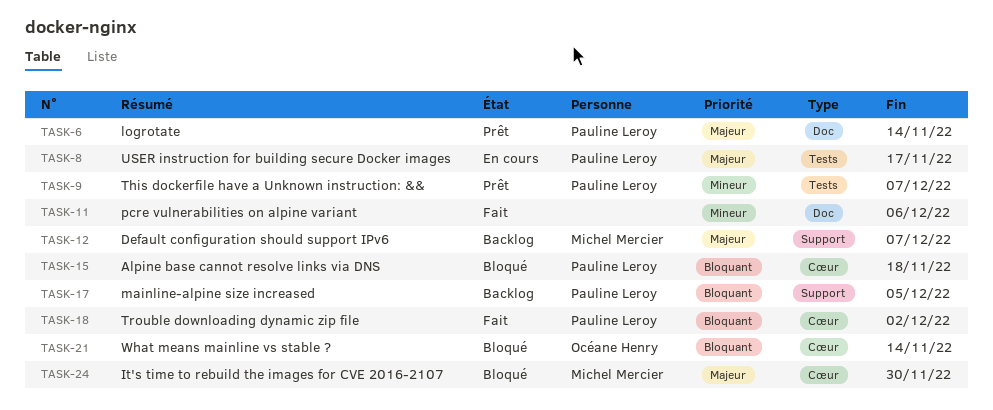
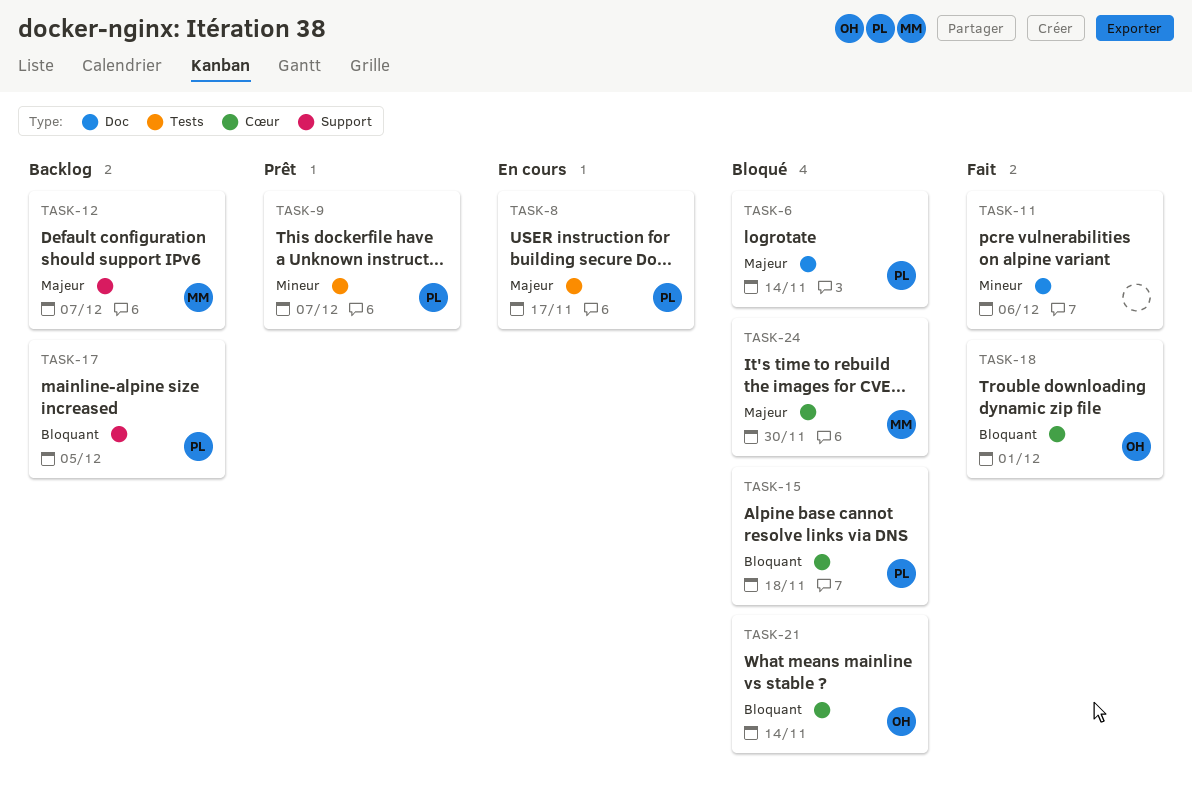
TASK-6, status: Prêt -> Bloqué
TASK-18, owner: Pauline Leroy -> Océane Henry
TASK-18, due: Dec 2 -> Dec 1

